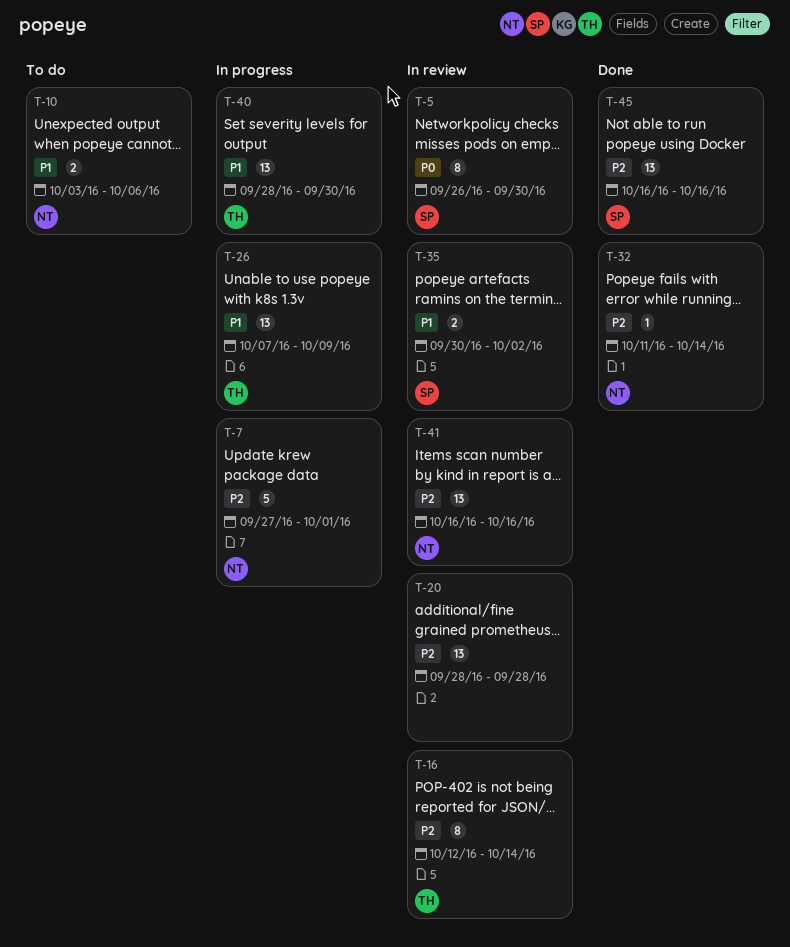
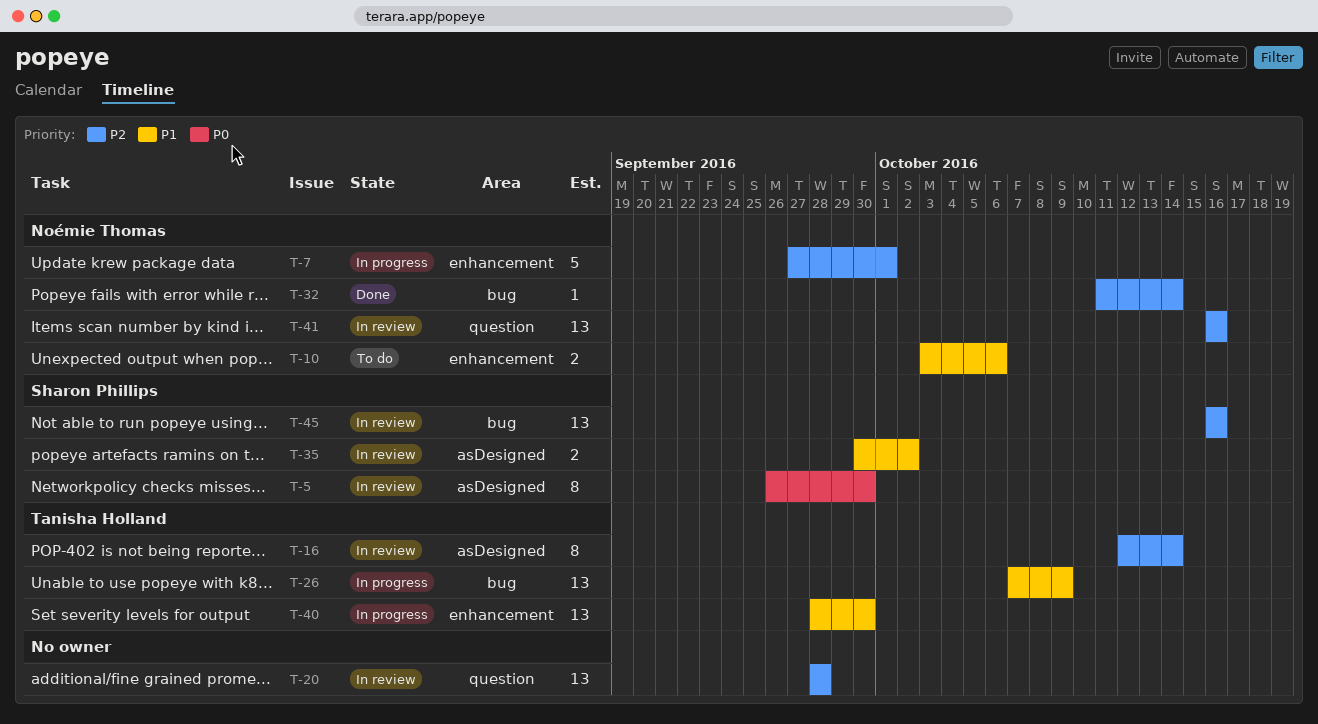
T-45, status: Done -> In review

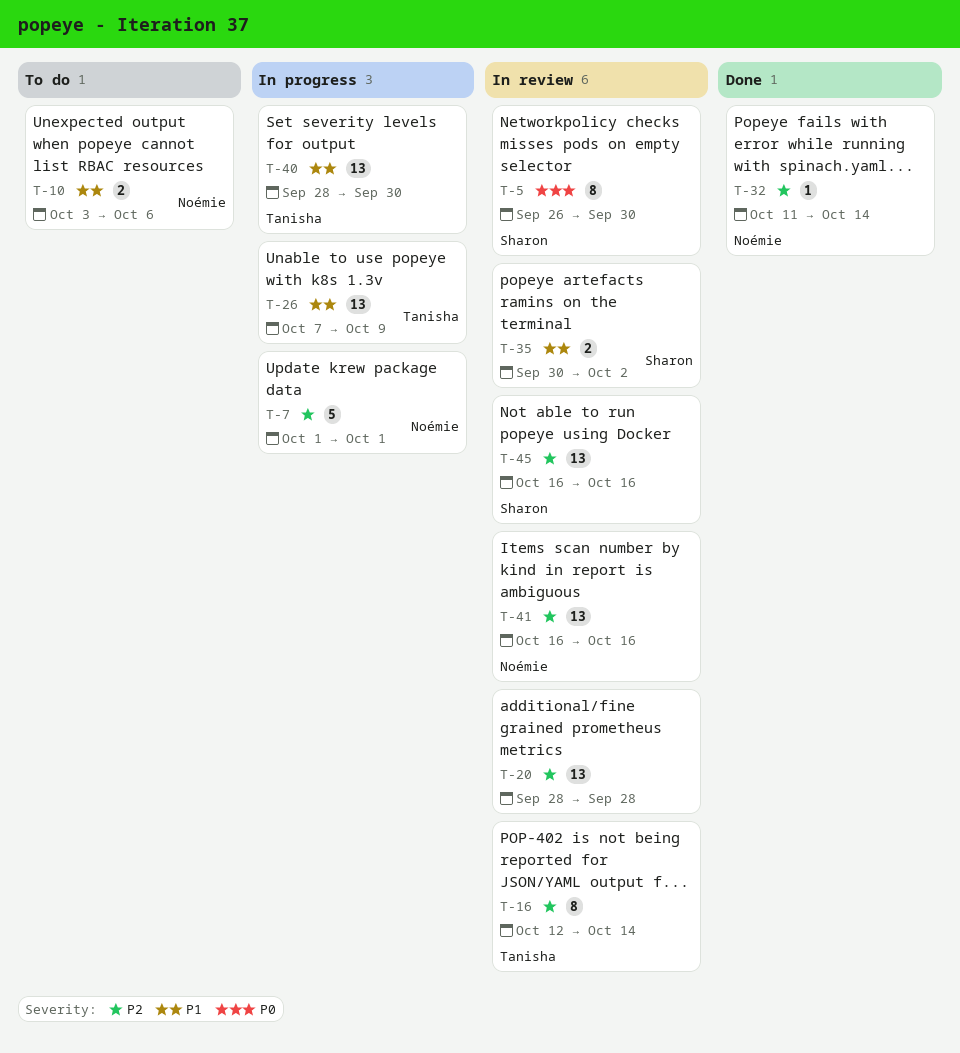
T-7, start: Sep 27 -> Oct 1

